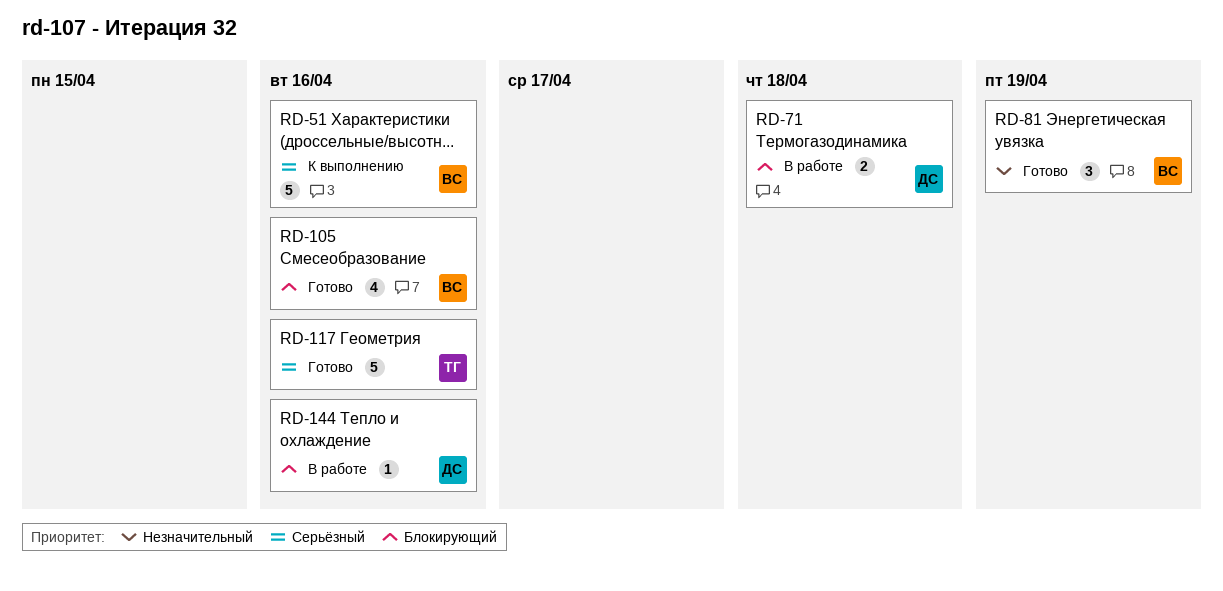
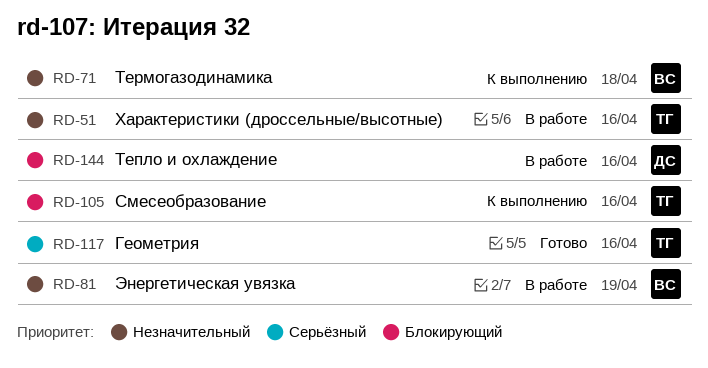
RD-51, status: К выполнению -> В работе
RD-51, owner: ВС -> ТГ
RD-51, priority: Серьёзный -> Незначительный
RD-71, status: В работе -> К выполнению
RD-71, owner: ДС -> ВС
RD-71, priority: Блокирующий -> Незначительный
RD-81, status: Готово -> В работе
RD-105, status: Готово -> К выполнению
RD-105, owner: ВС -> ТГ

